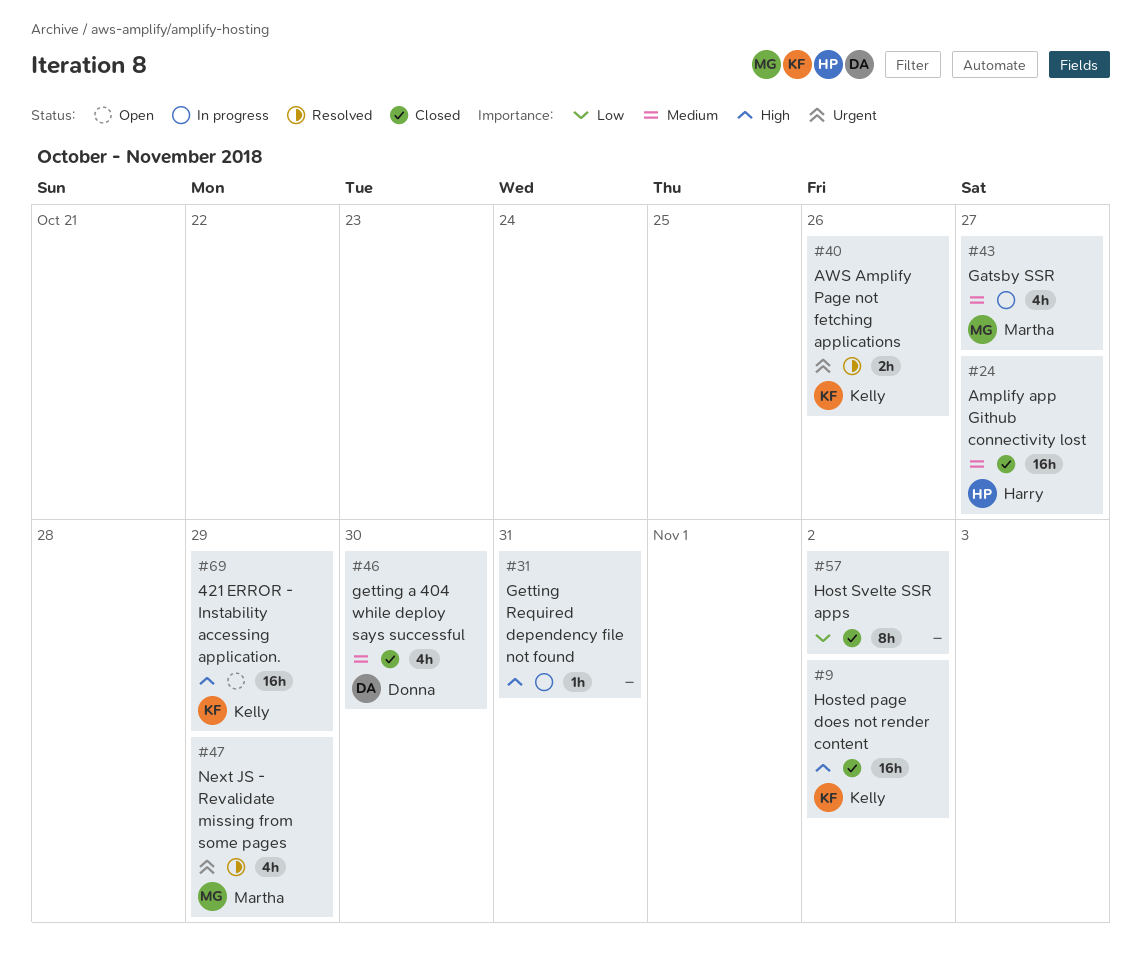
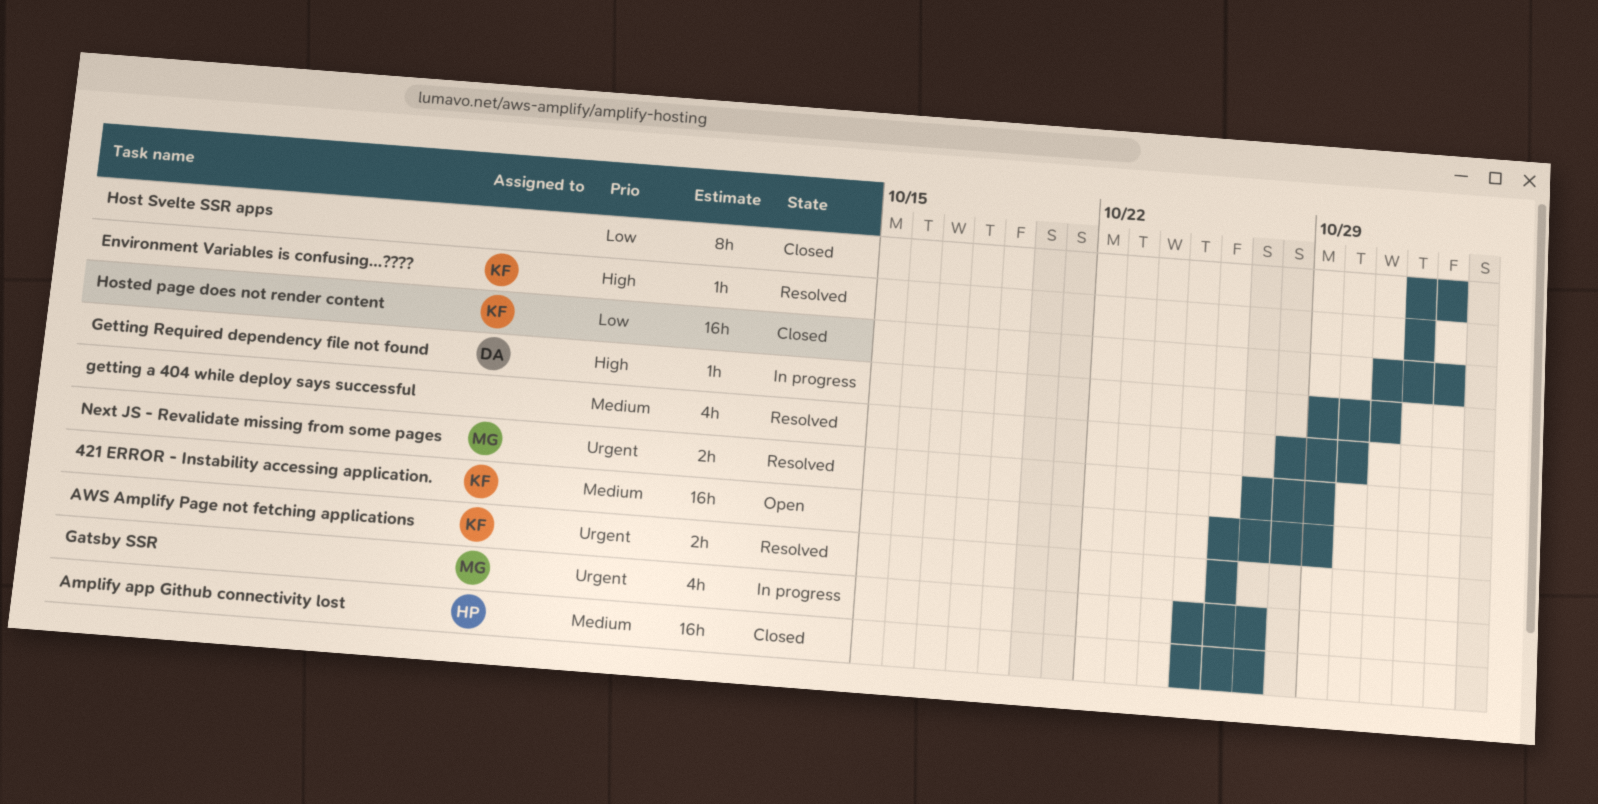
421 ERROR - Instability accessing application., priority: High -> Medium
Environment Variables is confusing...????: none -> present
Gatsby SSR, priority: Medium -> Urgent
getting a 404 while deploy says successful, status: Closed -> Resolved
getting a 404 while deploy says successful, owner: Donna -> none
Getting Required dependency file not found, owner: none -> Donna
Hosted page does not render content, priority: High -> Low
Next JS - Revalidate missing from some pages, estimate: 4h -> 2h

